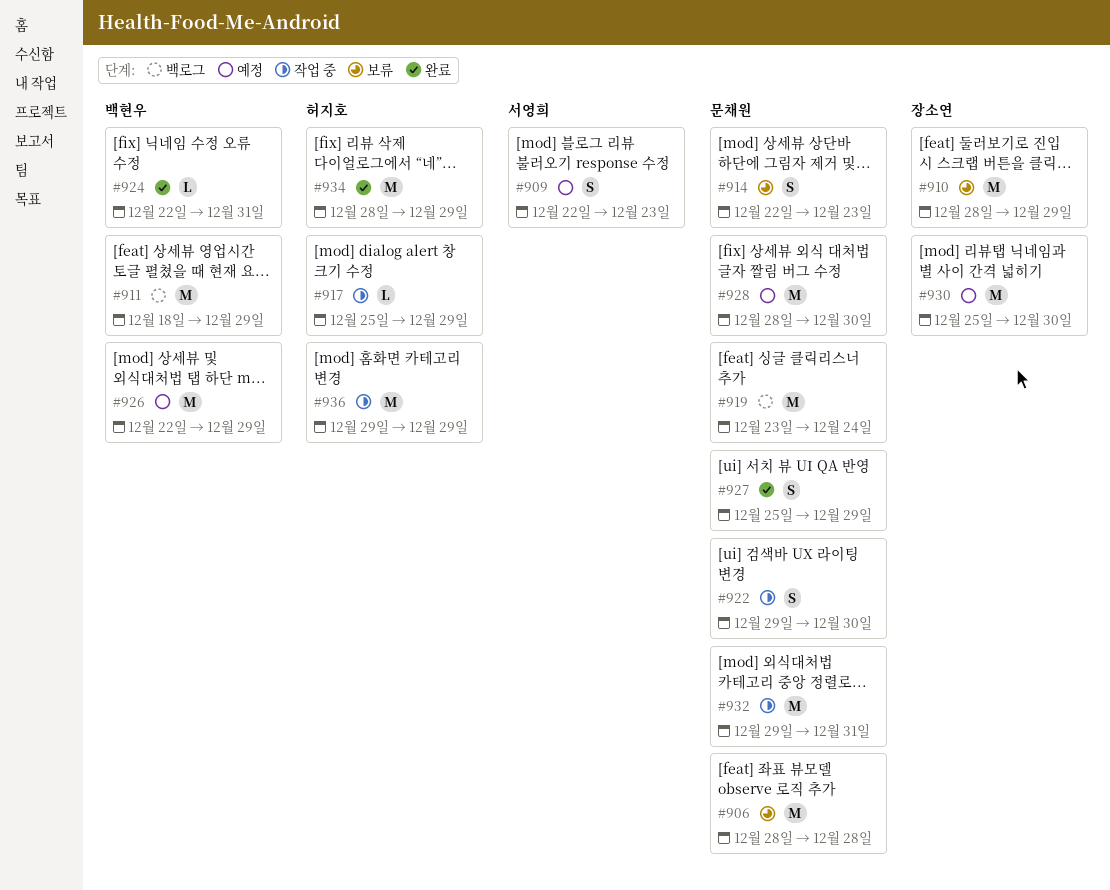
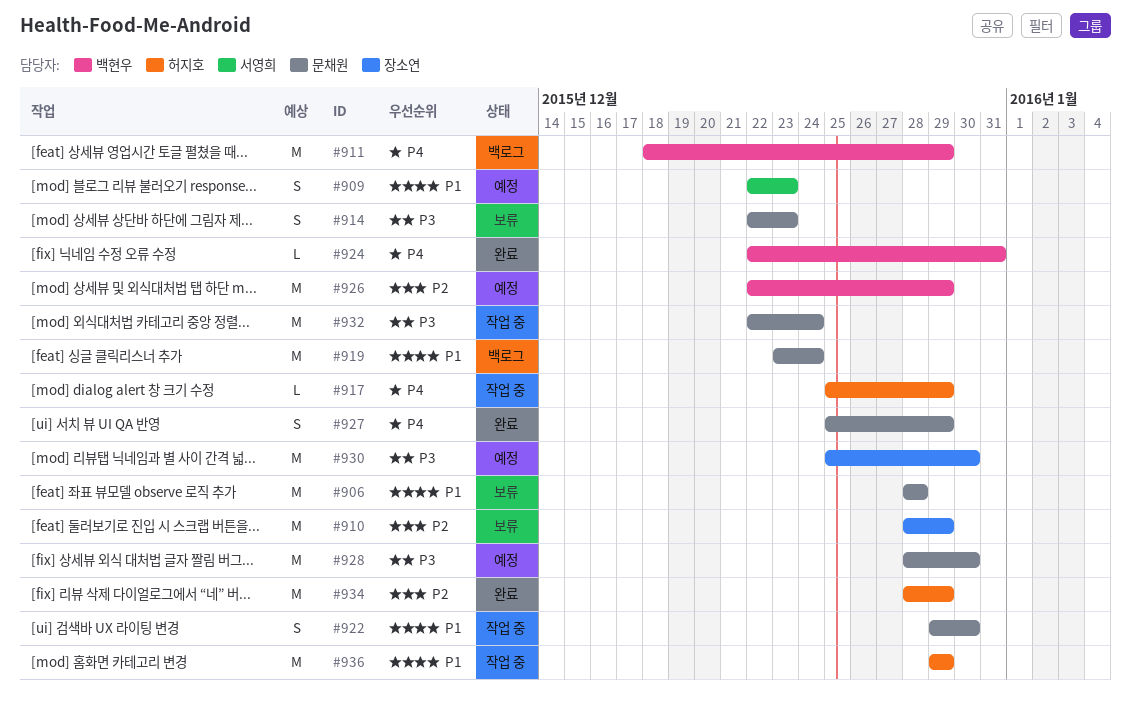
#932, start: Dec 29 -> Dec 22
#932, due: Dec 31 -> Dec 24

